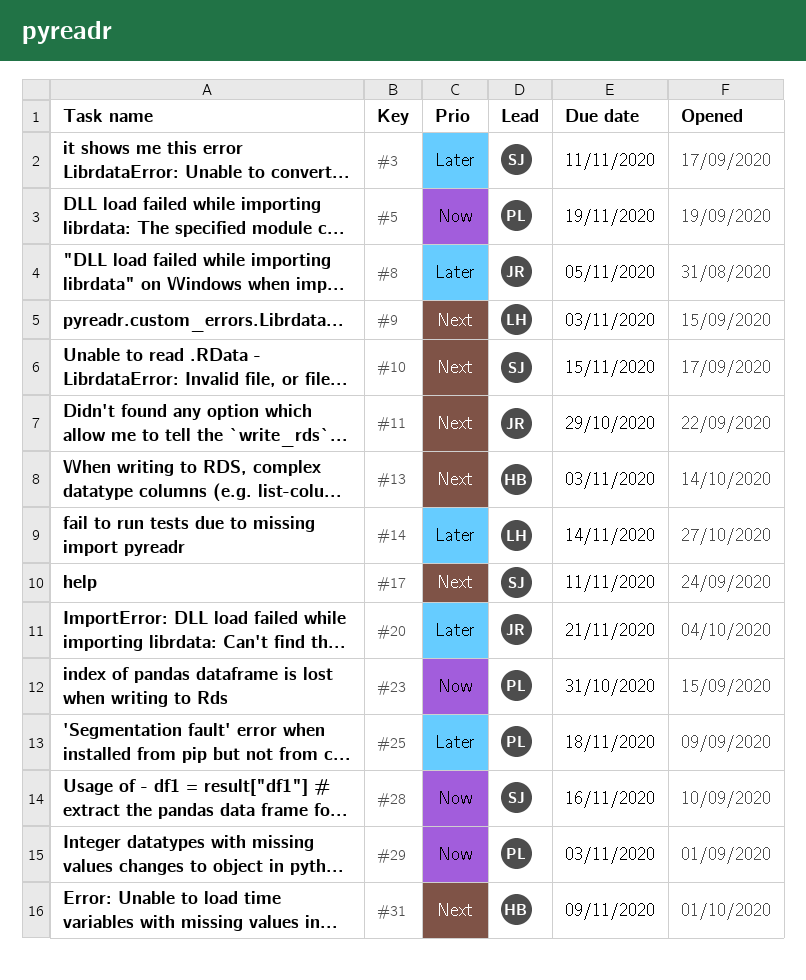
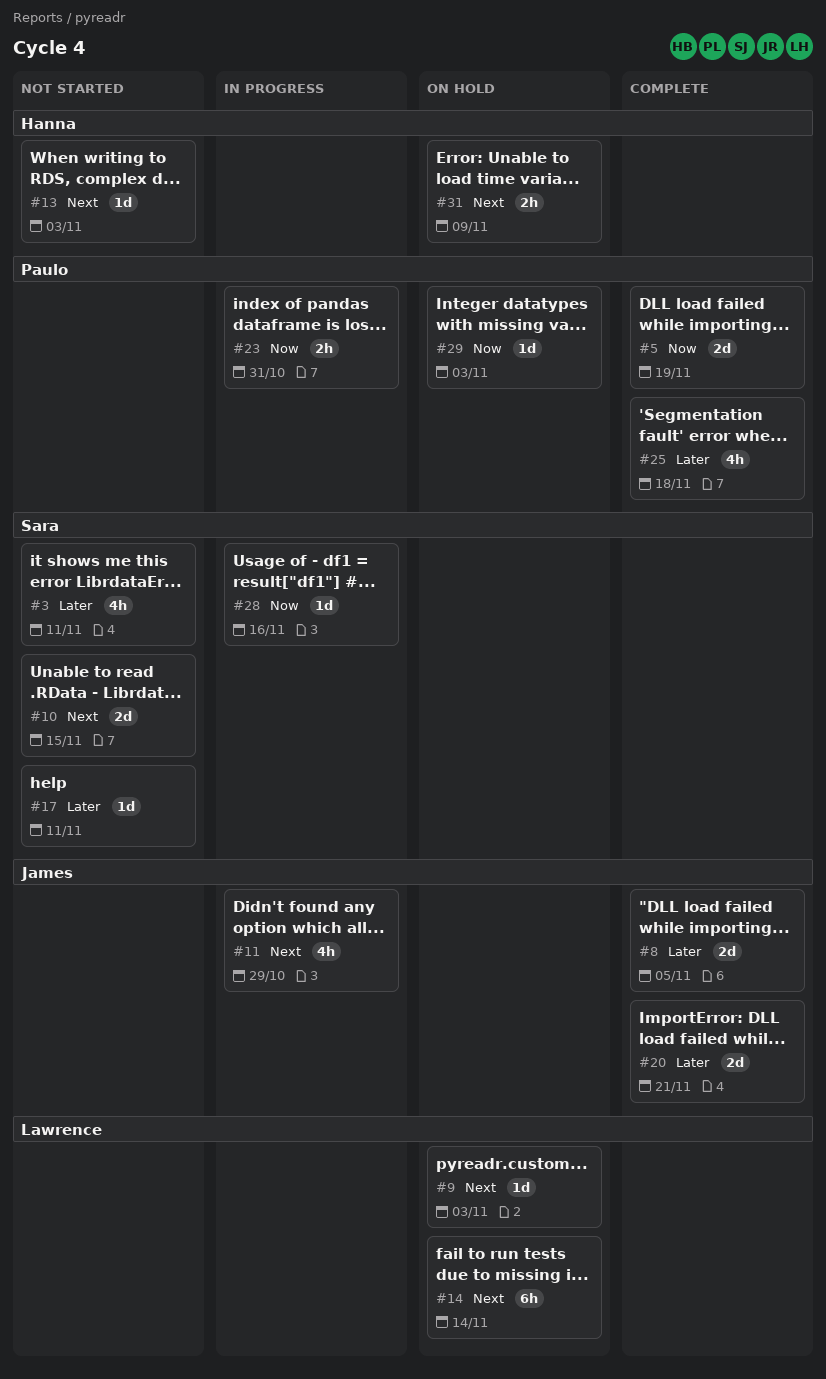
#14, priority: Later -> Next
#17, priority: Next -> Later

